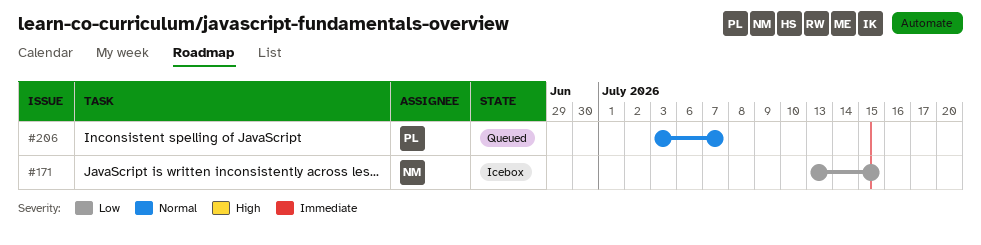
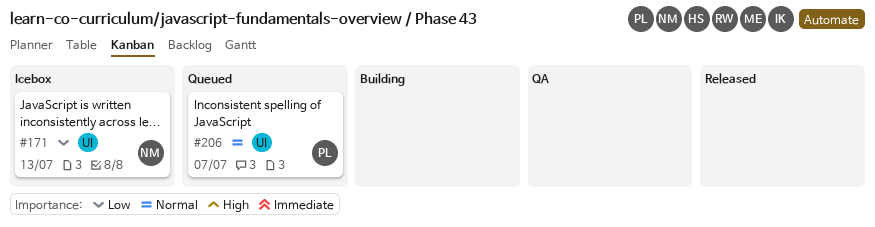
#171, due: Jul 15 -> Jul 13

